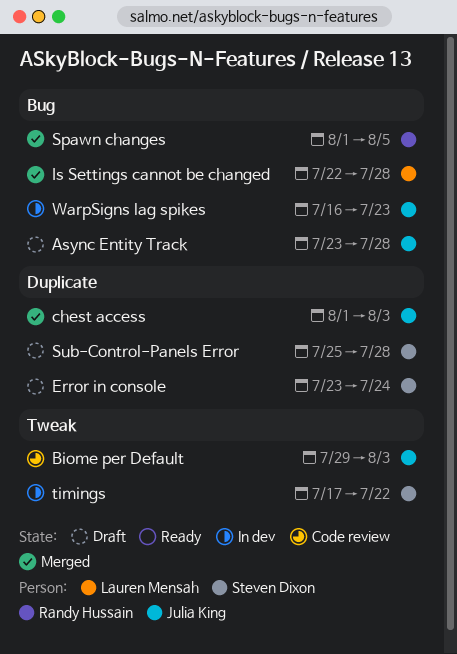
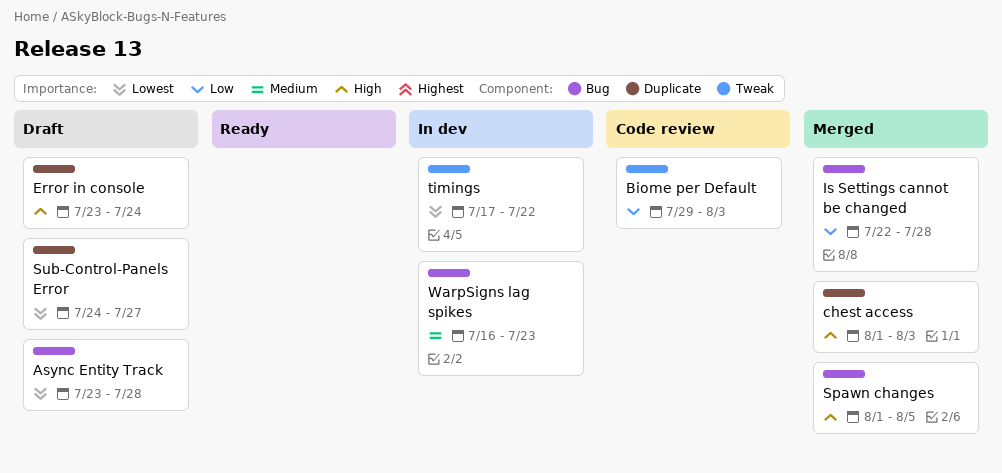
Sub-Control-Panels Error, start: Jul 25 -> Jul 24
Sub-Control-Panels Error, due: Jul 28 -> Jul 27

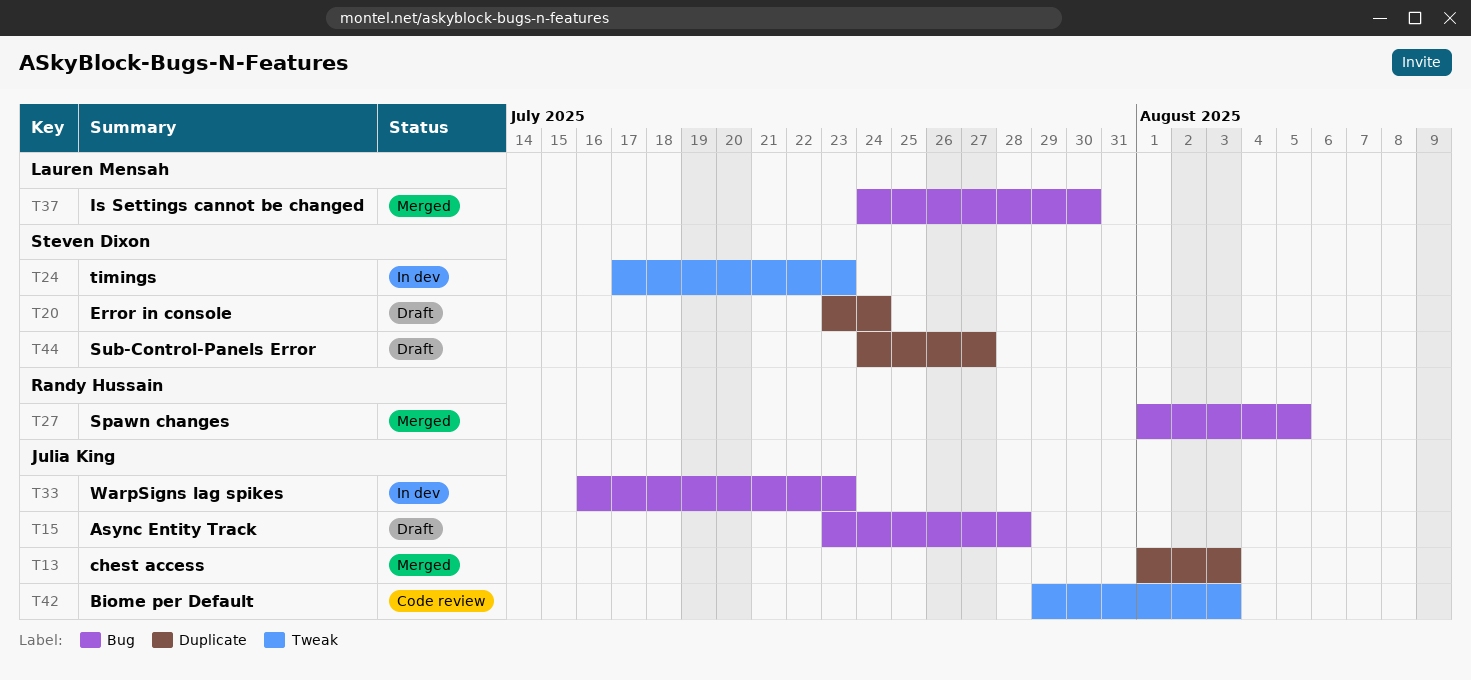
Is Settings cannot be changed, start: Jul 22 -> Jul 24
Is Settings cannot be changed, due: Jul 28 -> Jul 30
timings, due: Jul 22 -> Jul 23

